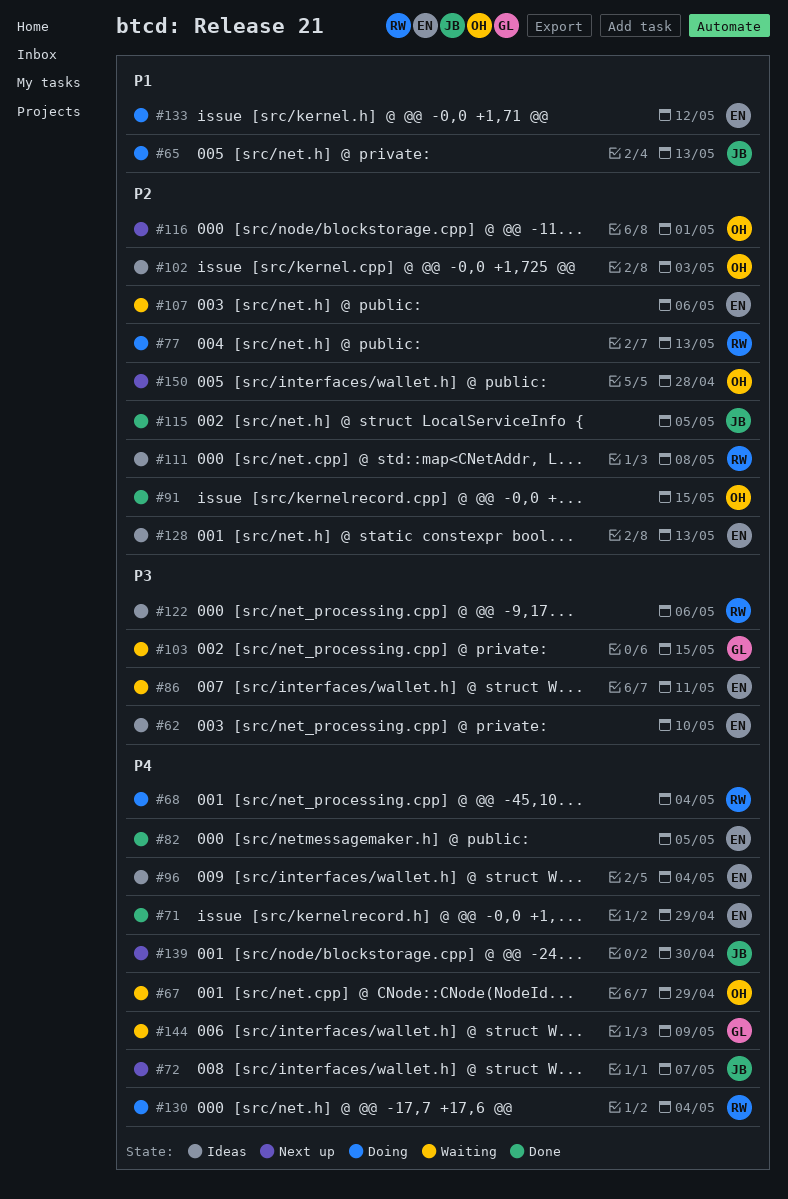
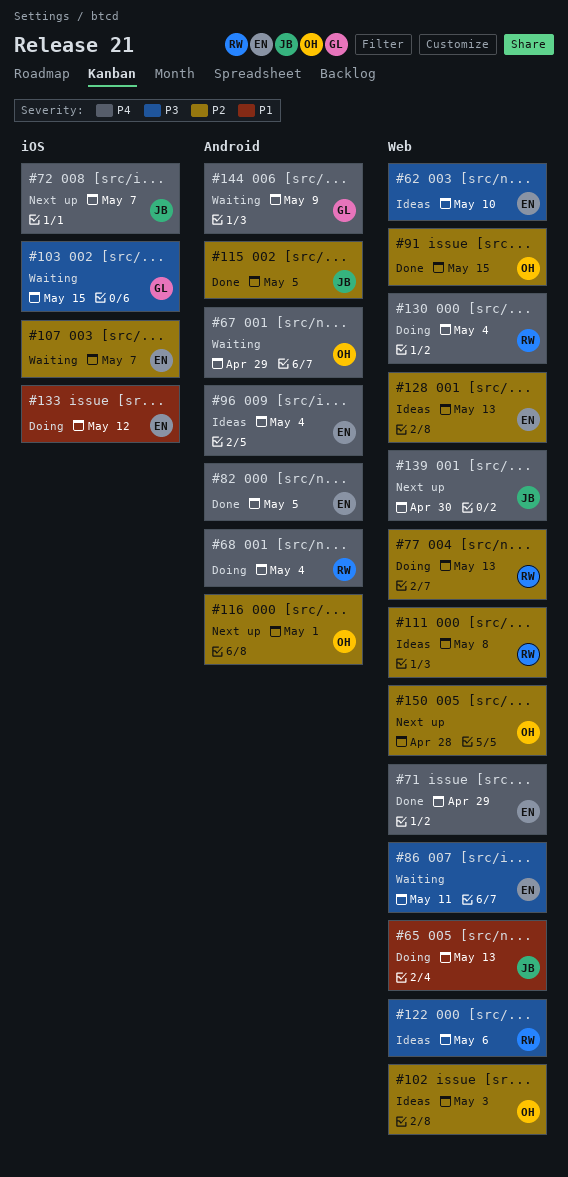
#107, due: May 6 -> May 7

